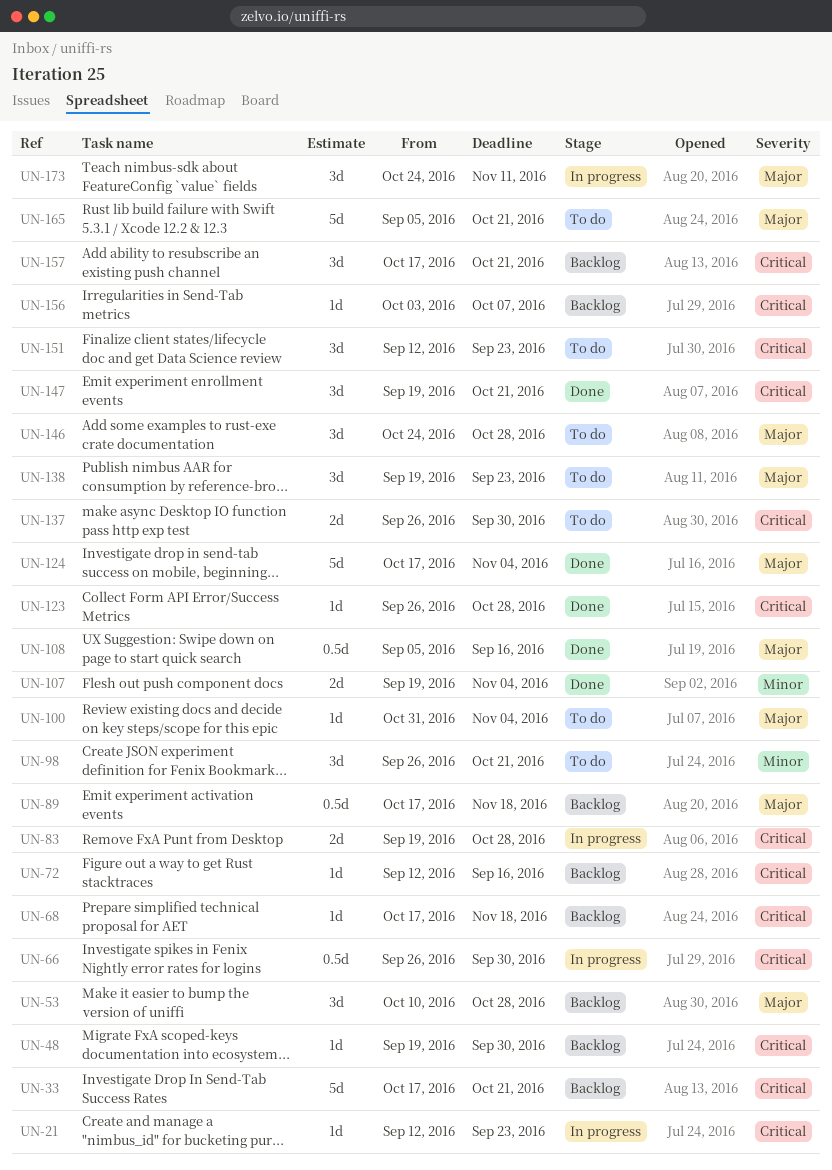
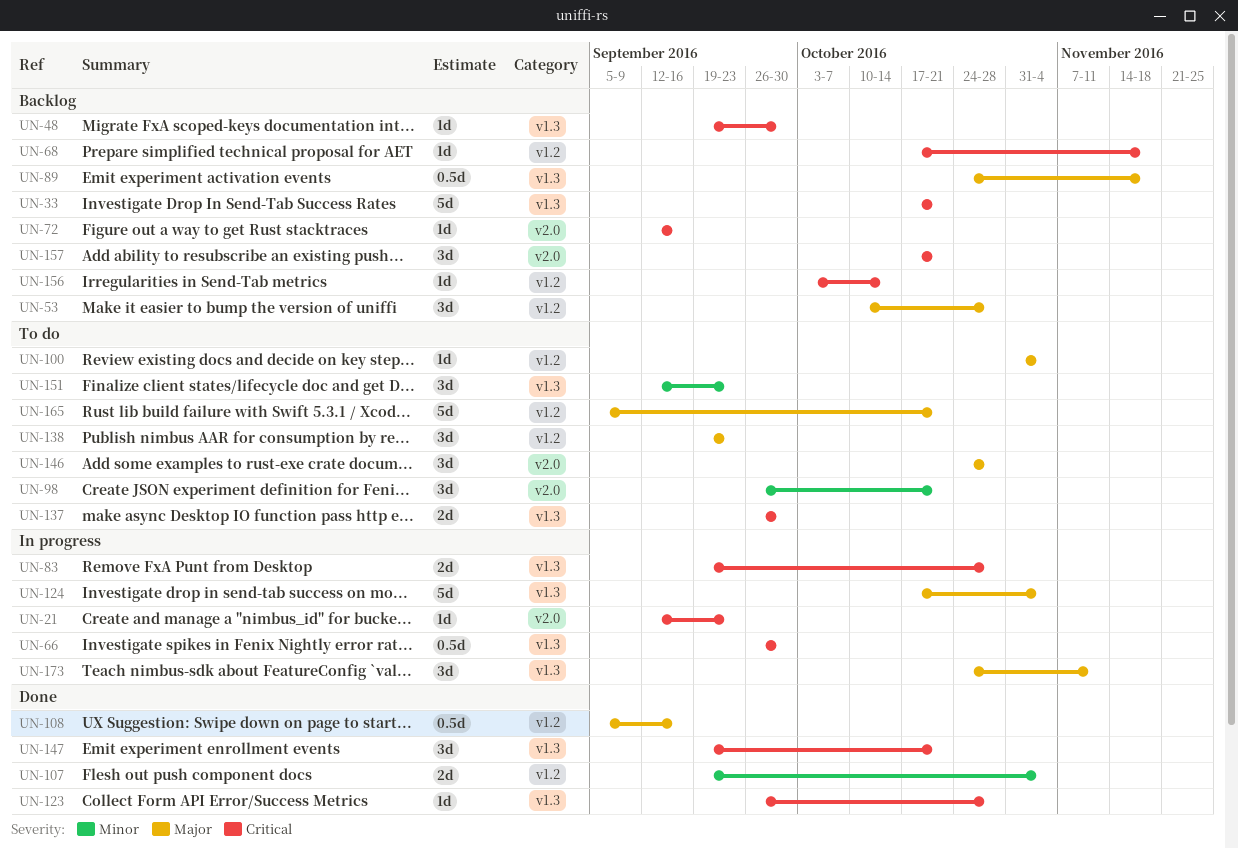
UN-89, start: Oct 17 -> Oct 24
UN-124, status: Done -> In progress
UN-151, priority: Critical -> Minor
UN-156, due: Oct 7 -> Oct 14

